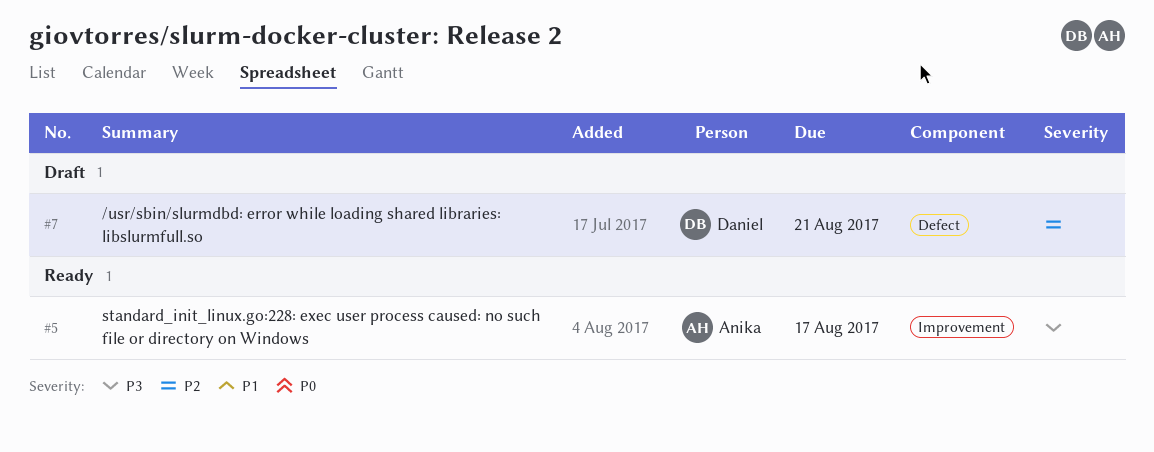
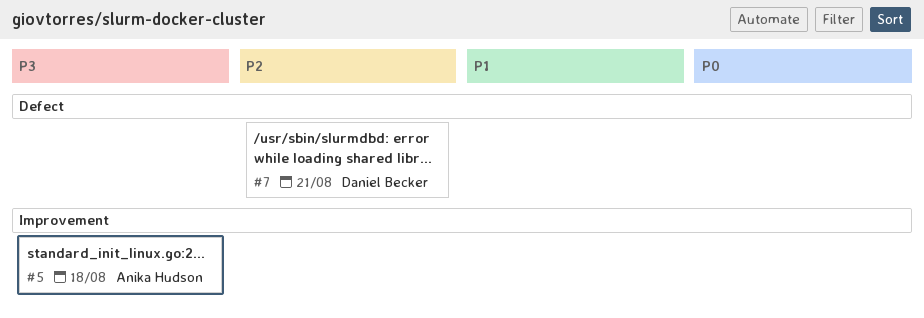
#5, due: Aug 17 -> Aug 18

